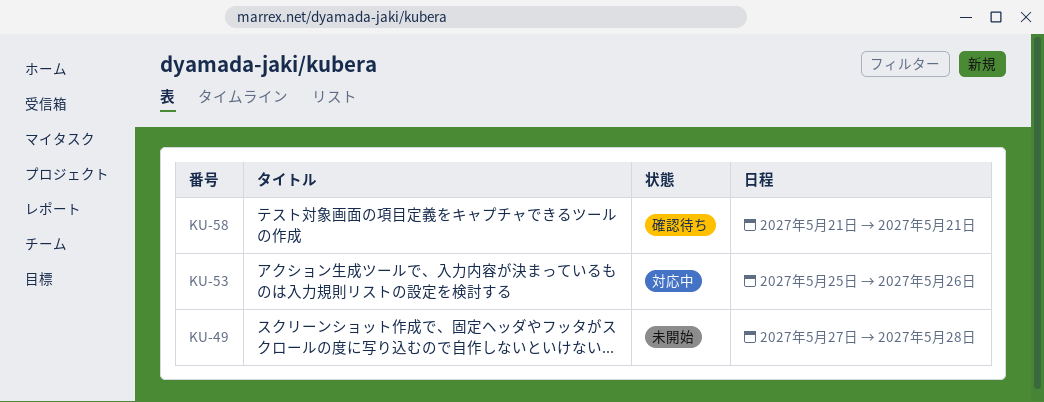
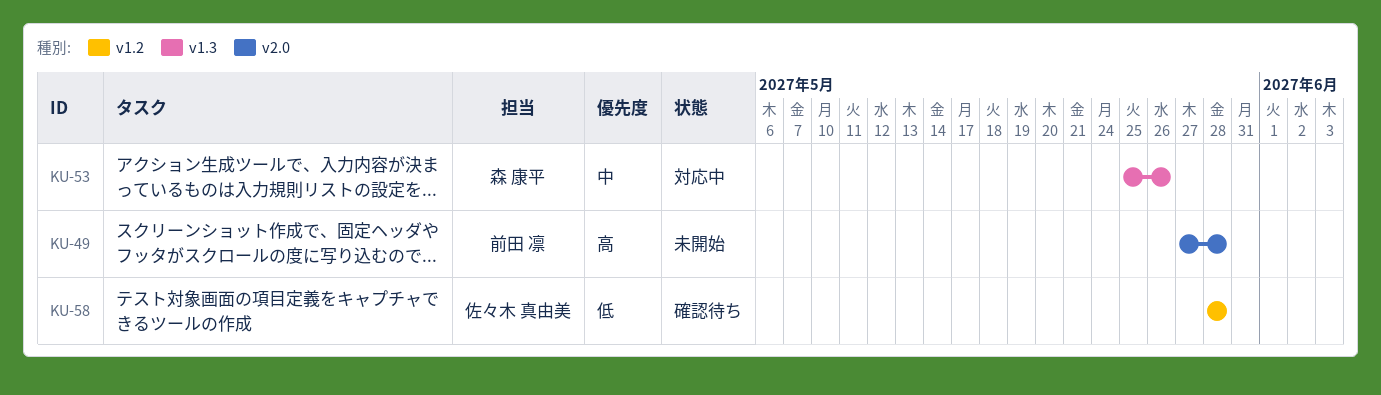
KU-58, start: May 21 -> May 28
KU-58, due: May 21 -> May 28

